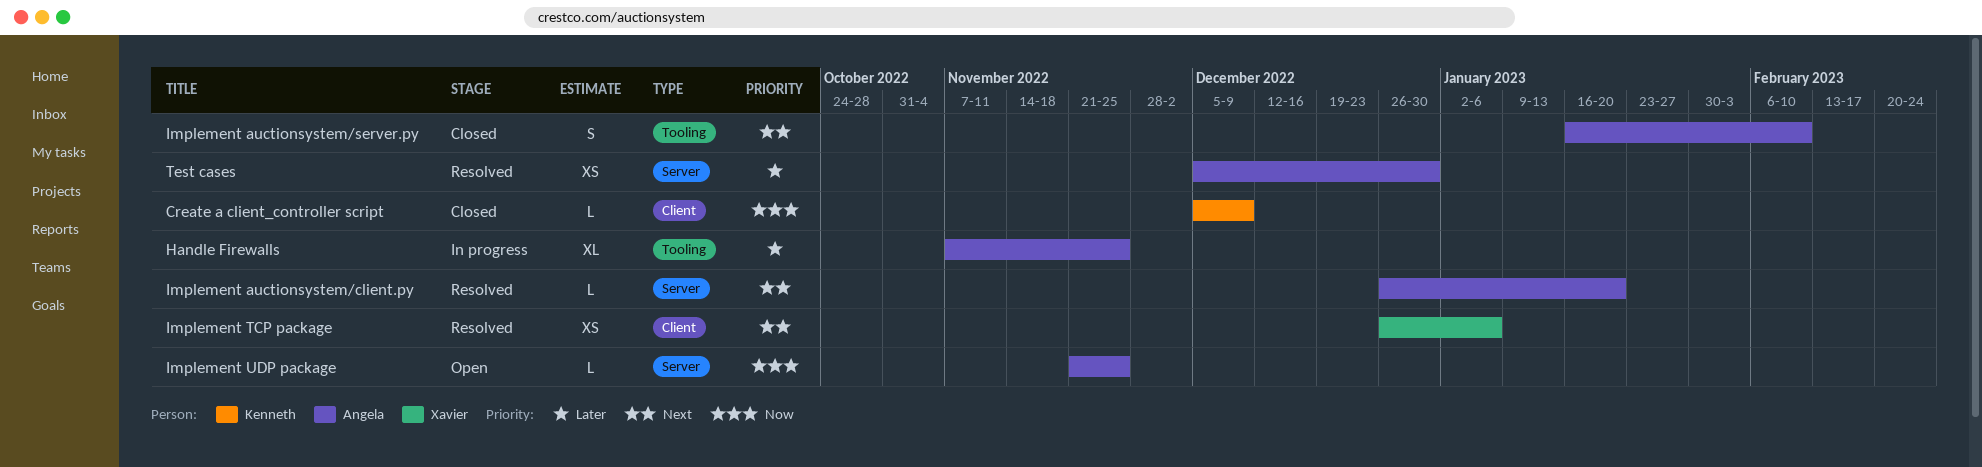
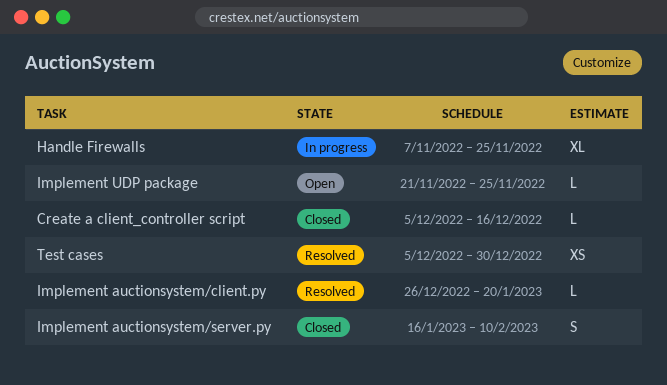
Create a client_controller script, due: Dec 9 -> Dec 16
Implement TCP package: present -> none

